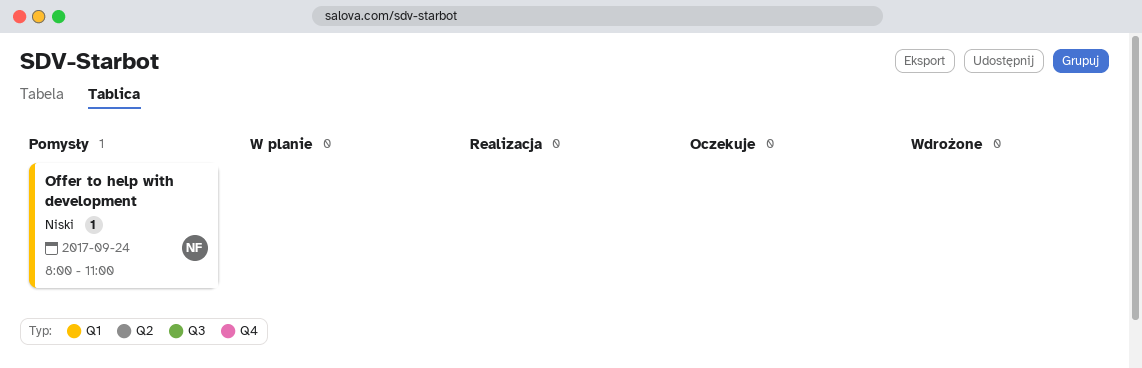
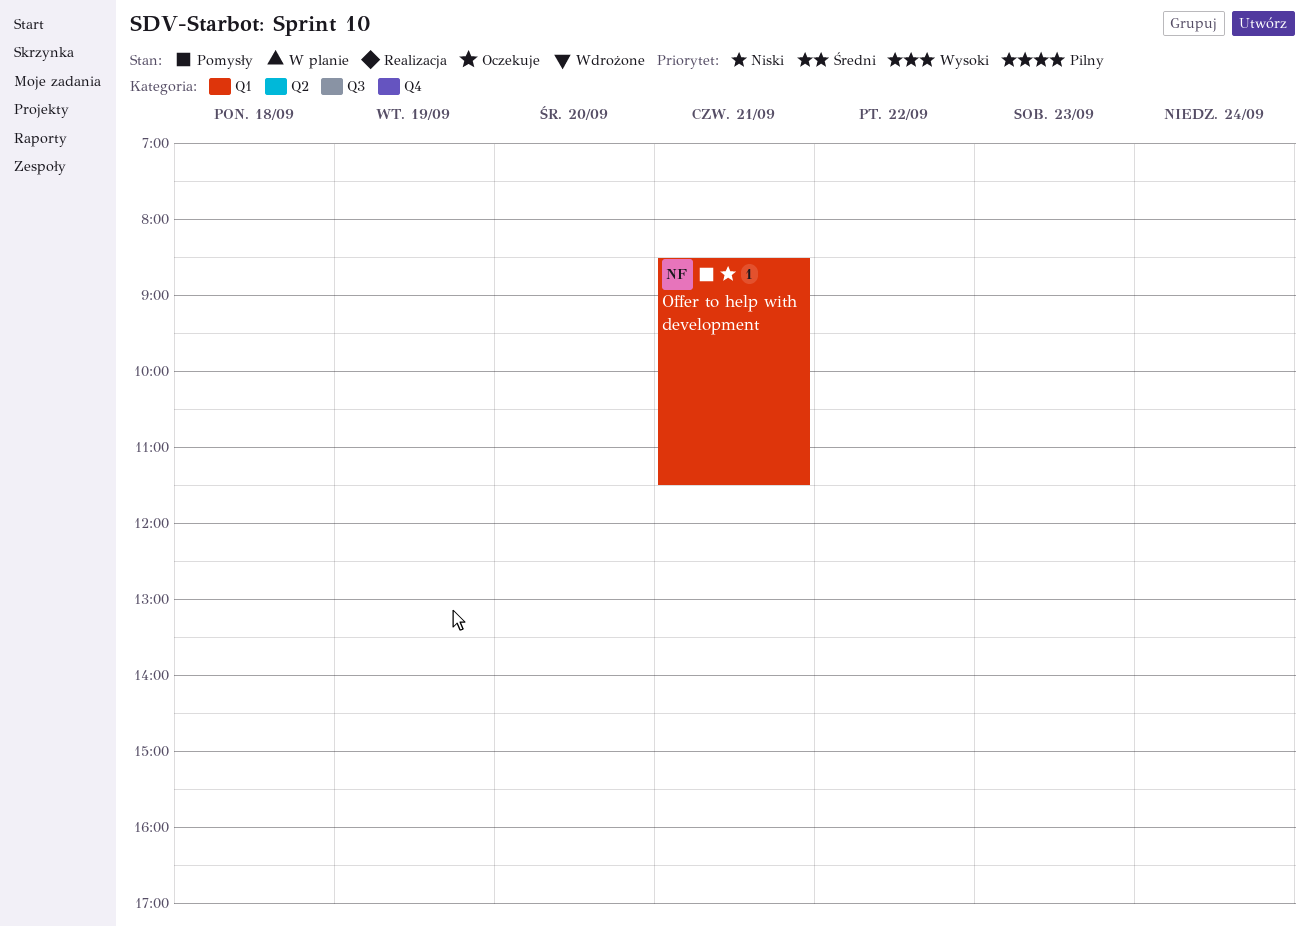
Offer to help with development, day: Sep 24 -> Sep 21
Offer to help with development, begins: 08:00 -> 08:30
Offer to help with development, ends: 11:00 -> 11:30

